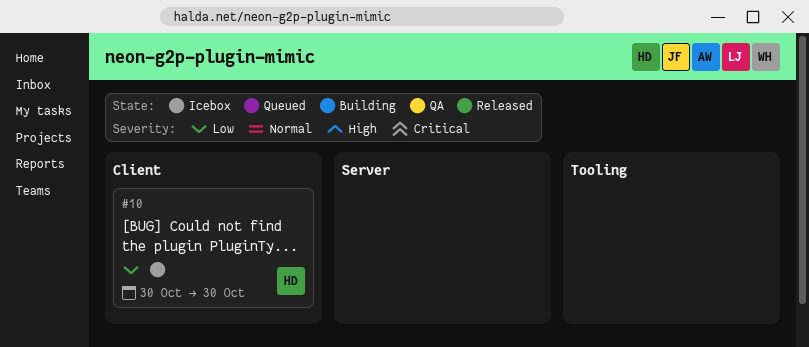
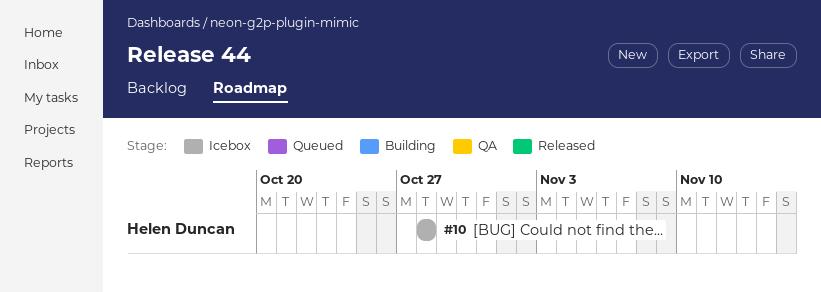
#10, start: Oct 30 -> Oct 28
#10, due: Oct 30 -> Oct 28

